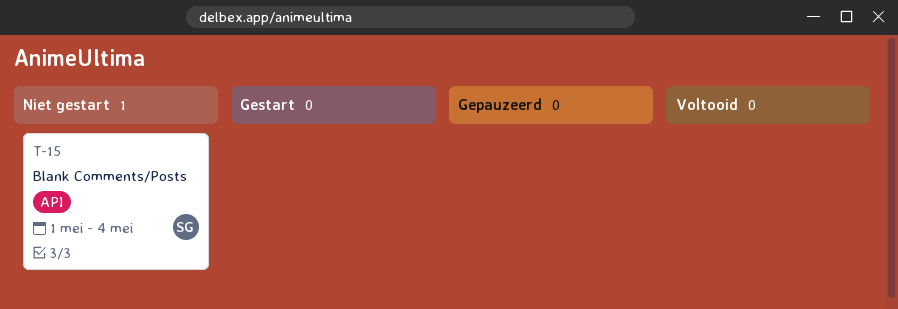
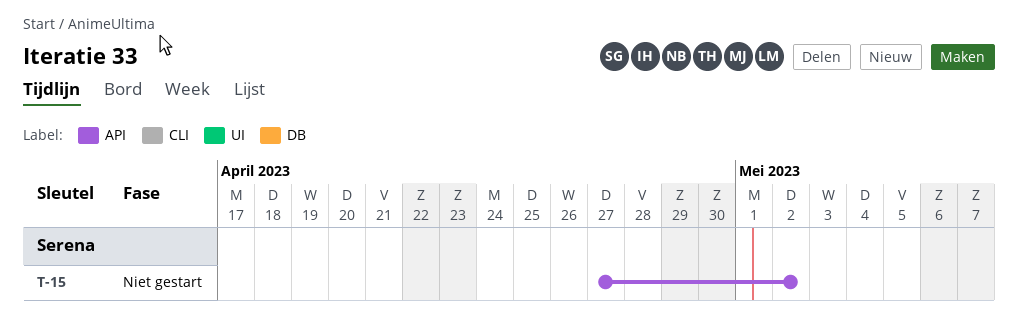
T-15, start: May 1 -> Apr 27
T-15, due: May 4 -> May 2

